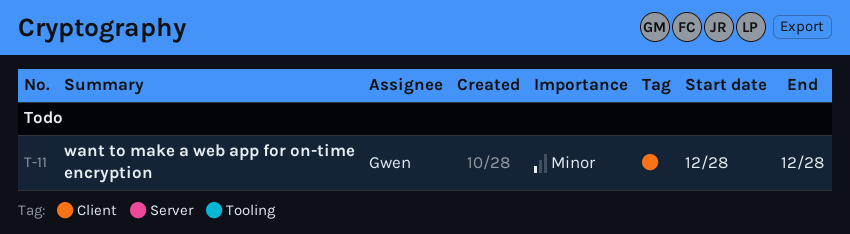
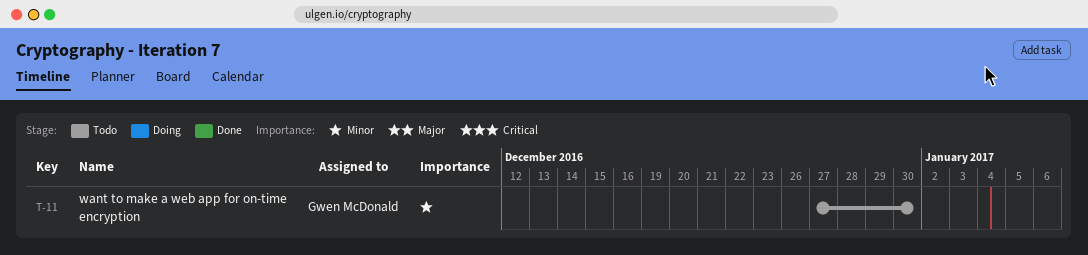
T-11, start: Dec 28 -> Dec 27
T-11, due: Dec 28 -> Dec 30

